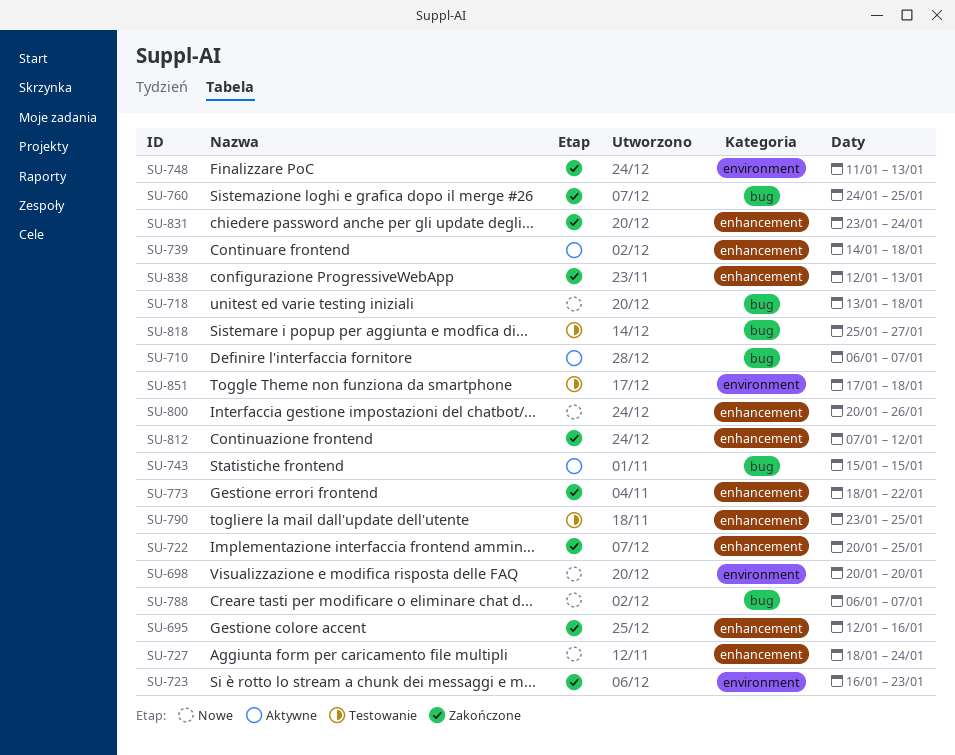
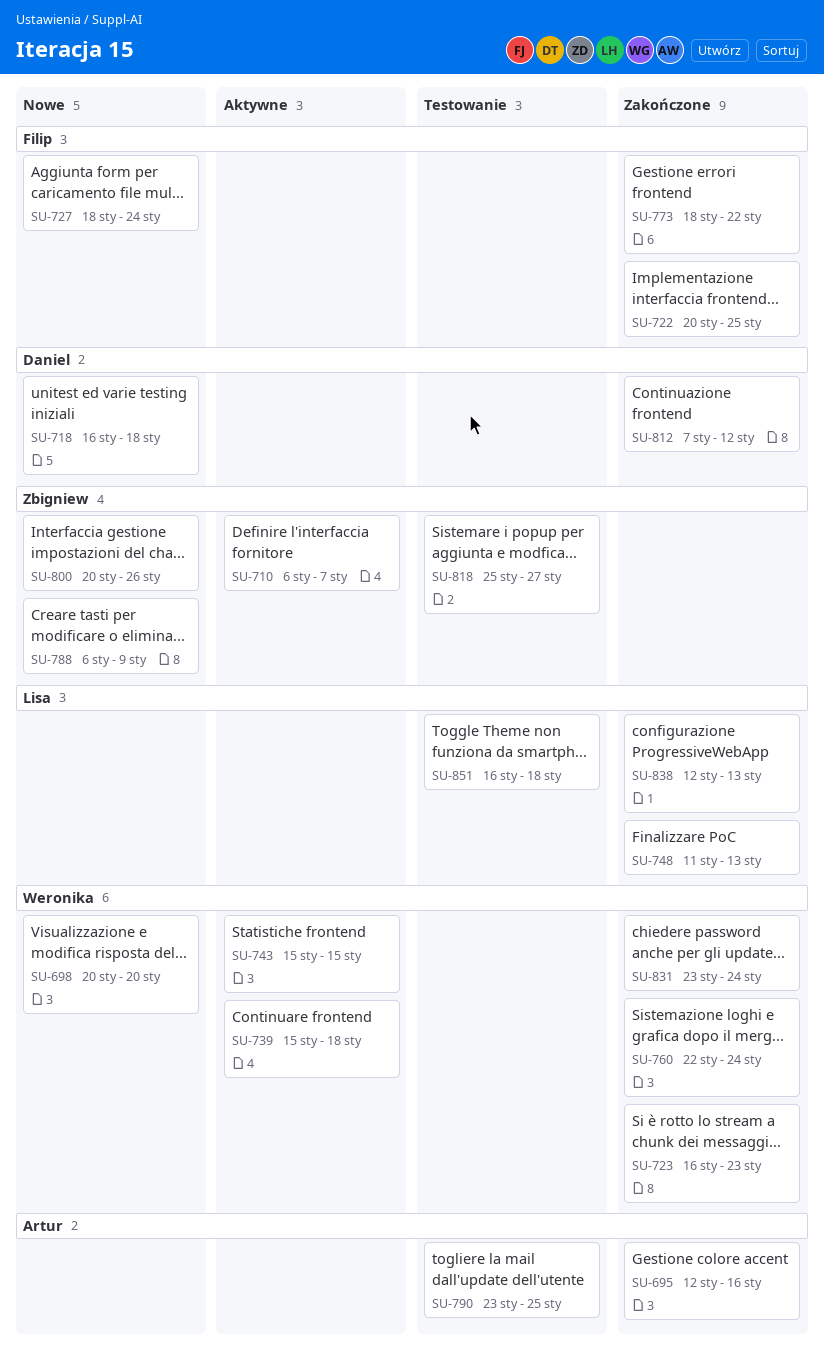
SU-718, start: Jan 13 -> Jan 16
SU-739, start: Jan 14 -> Jan 15
SU-760, start: Jan 24 -> Jan 22
SU-760, due: Jan 25 -> Jan 24
SU-788, due: Jan 7 -> Jan 9
SU-851, start: Jan 17 -> Jan 16

